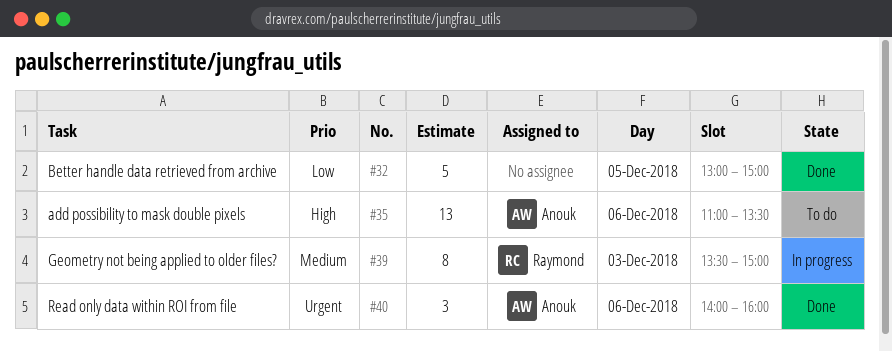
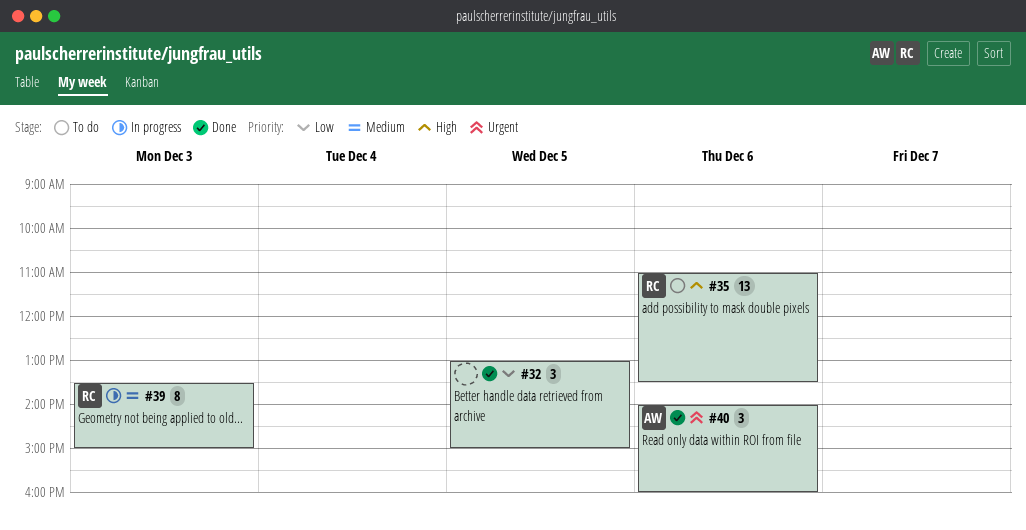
#32, estimate: 5 -> 3
#35, owner: Anouk -> Raymond

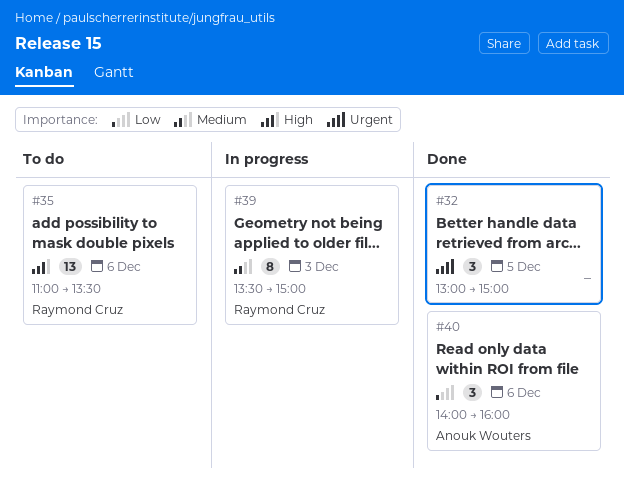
#32, priority: Low -> Urgent
#40, priority: Urgent -> Low

